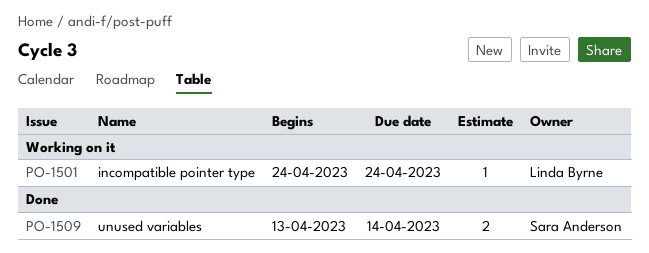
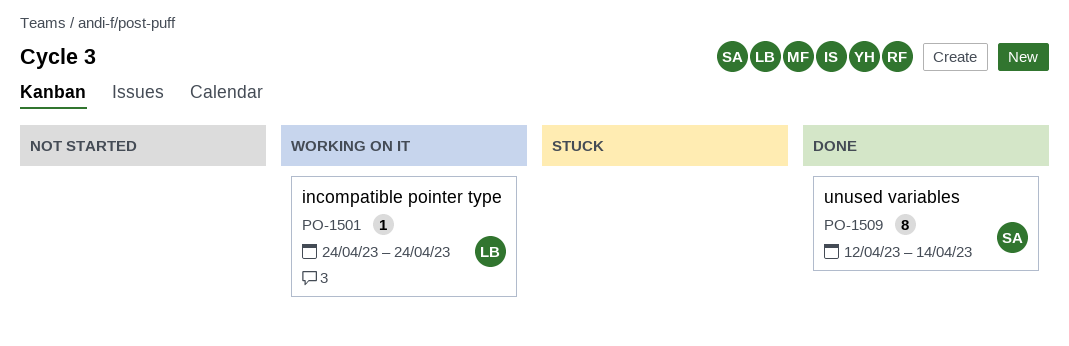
PO-1509, estimate: 2 -> 8
PO-1509, start: Apr 13 -> Apr 12

